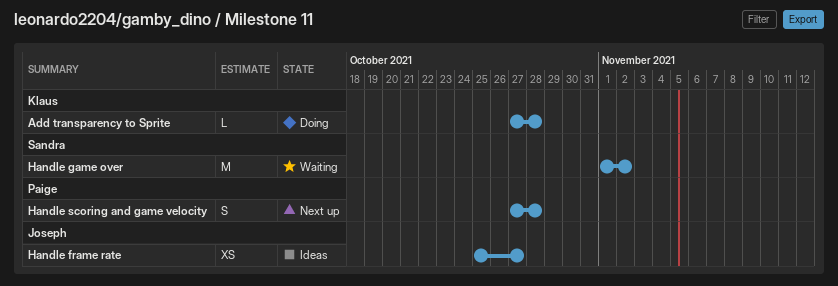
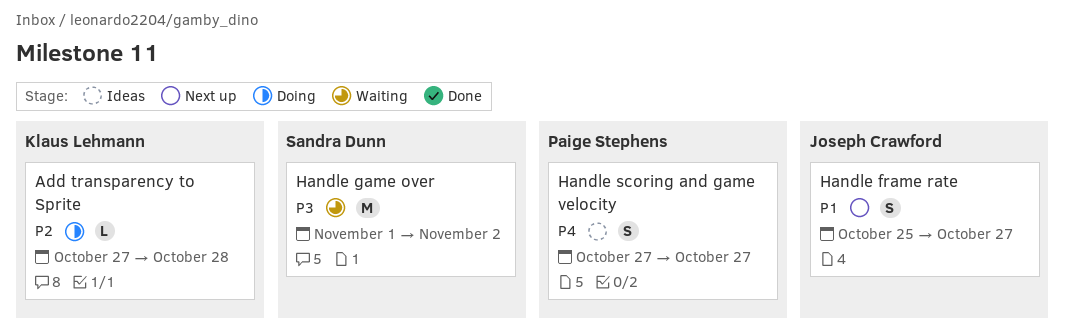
Handle frame rate, status: Ideas -> Next up
Handle frame rate, estimate: XS -> S
Handle scoring and game velocity, status: Next up -> Ideas
Handle scoring and game velocity, due: Oct 28 -> Oct 27

